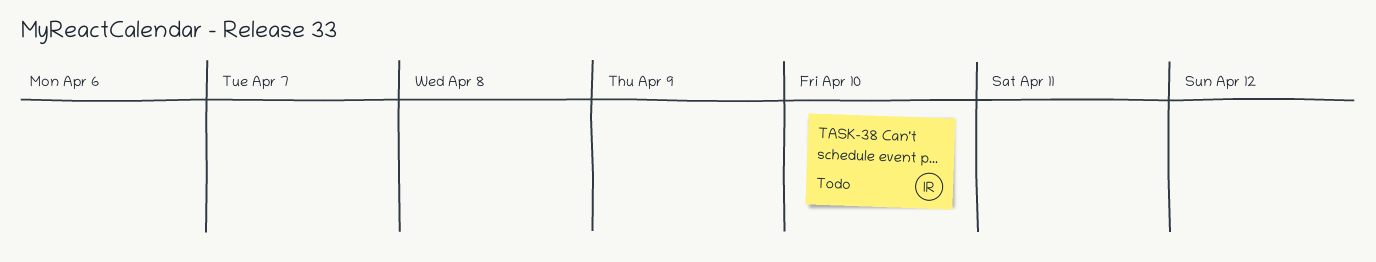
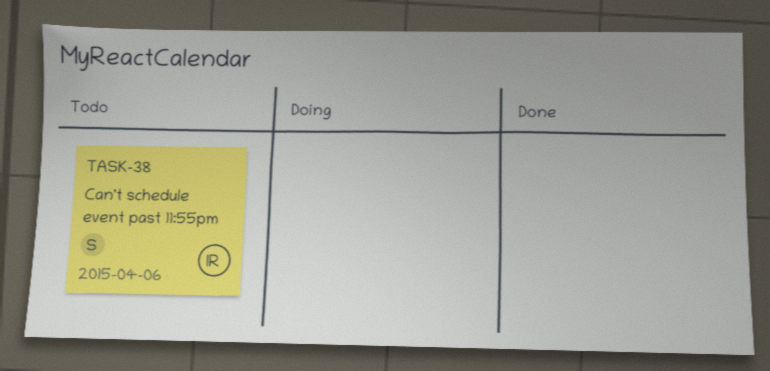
TASK-38, due: Apr 10 -> Apr 6

